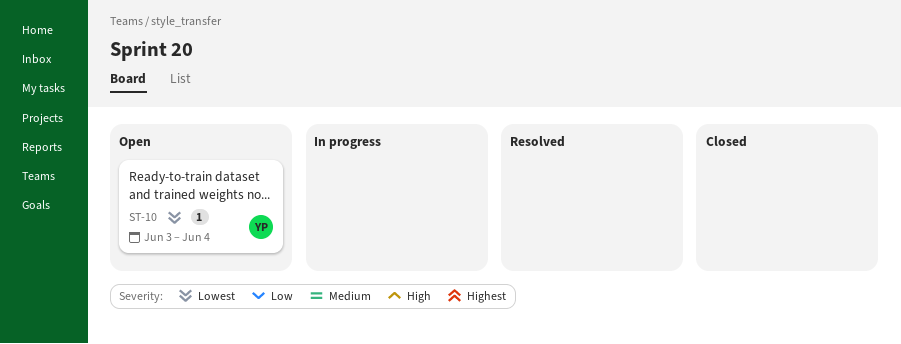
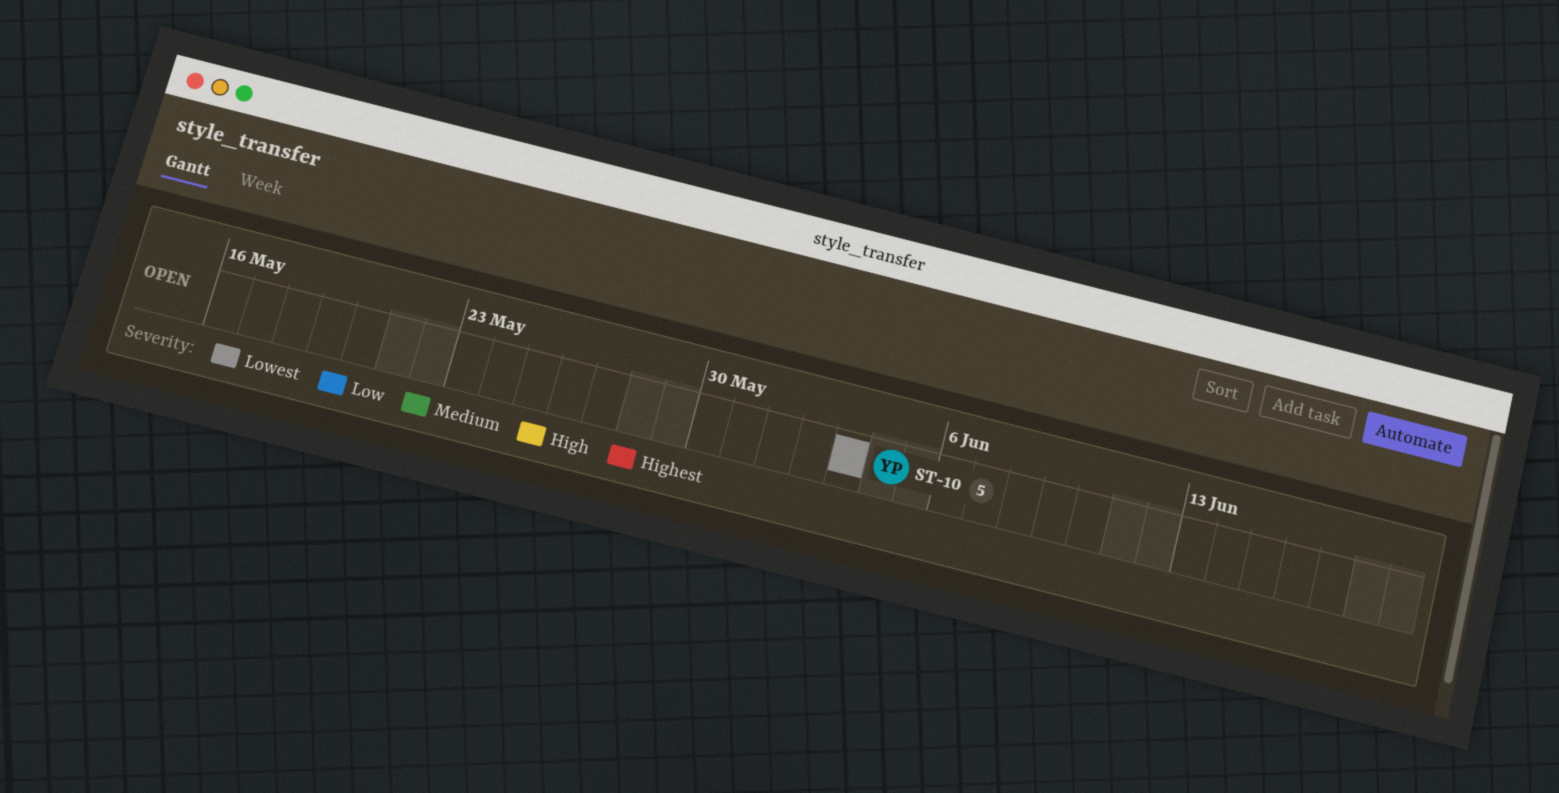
ST-10, estimate: 1 -> 5
ST-10, due: Jun 4 -> Jun 3

